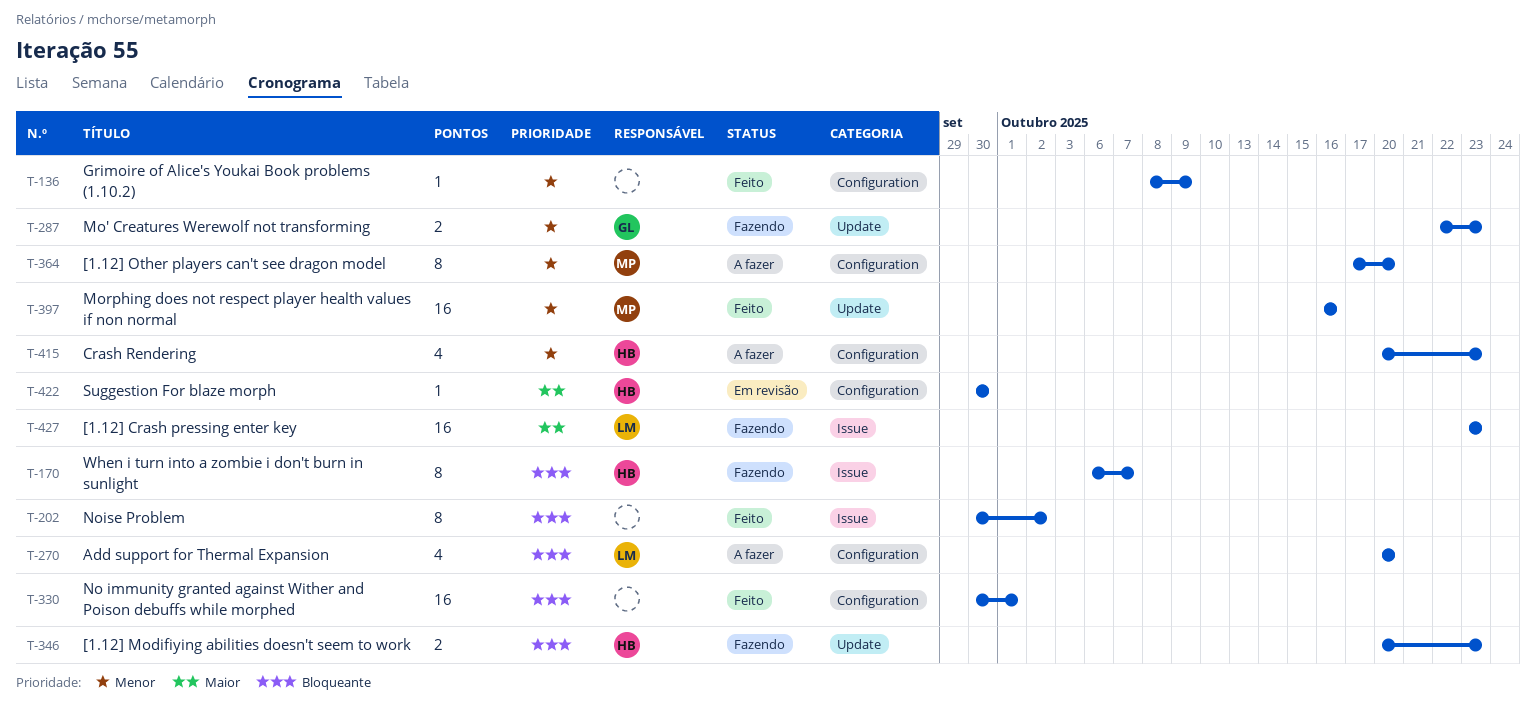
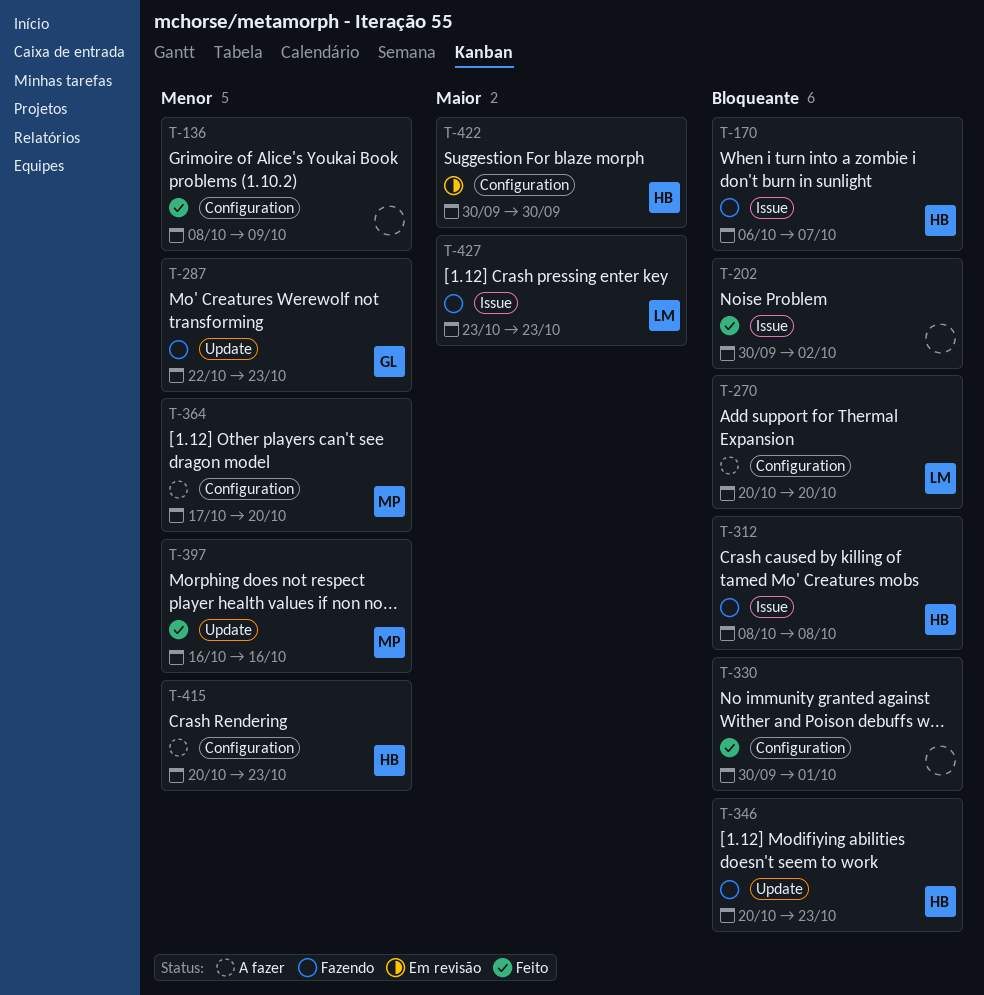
T-312: none -> present

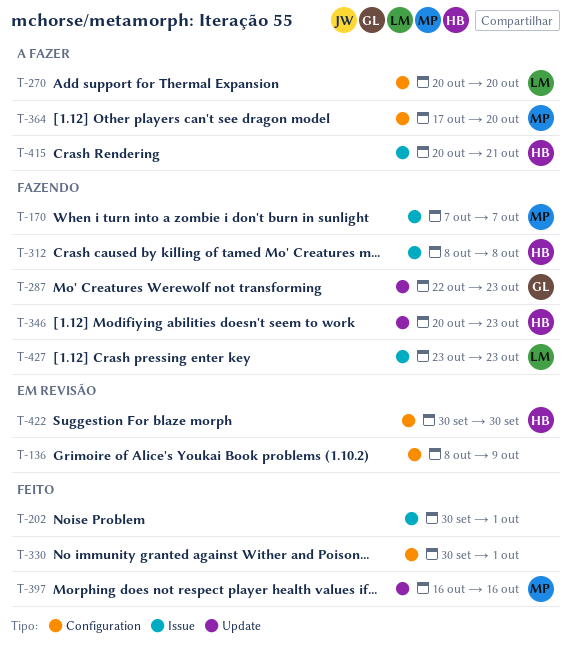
T-136, status: Feito -> Em revisão
T-170, owner: HB -> MP
T-170, start: Oct 6 -> Oct 7
T-202, due: Oct 2 -> Oct 1
T-415, label: Configuration -> Issue
T-415, due: Oct 23 -> Oct 21

